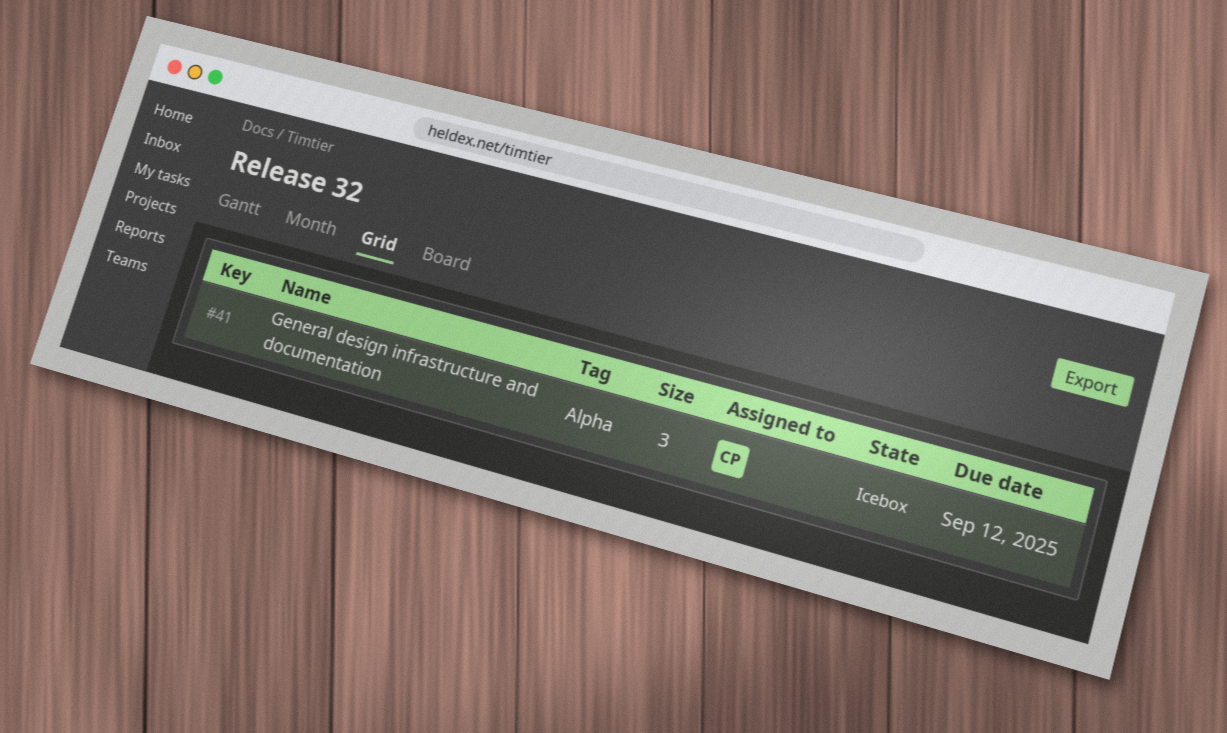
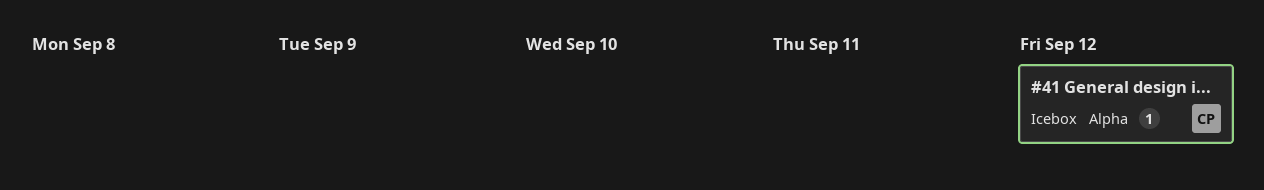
#41, estimate: 3 -> 1

